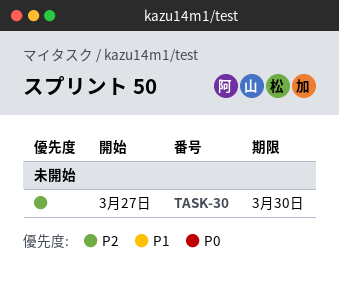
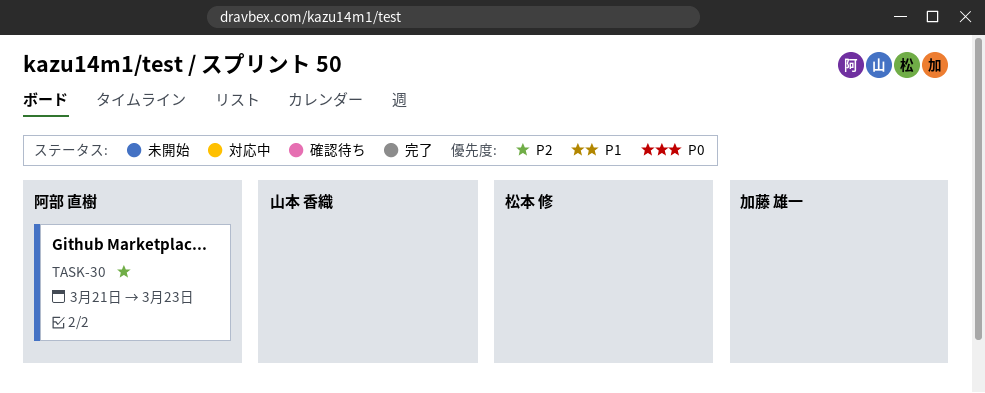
TASK-30, start: Mar 27 -> Mar 21
TASK-30, due: Mar 30 -> Mar 23

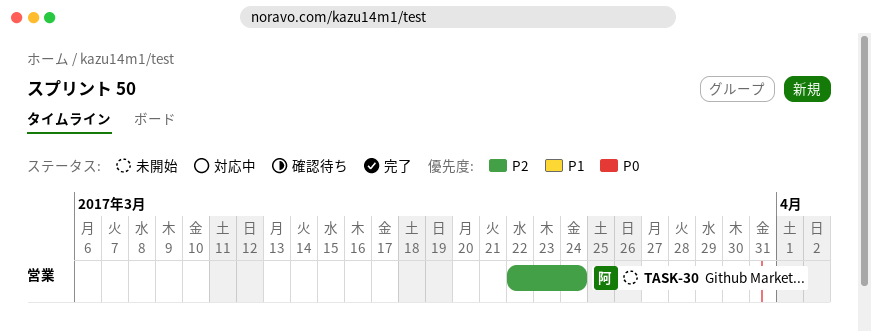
TASK-30, start: Mar 21 -> Mar 22
TASK-30, due: Mar 23 -> Mar 24

